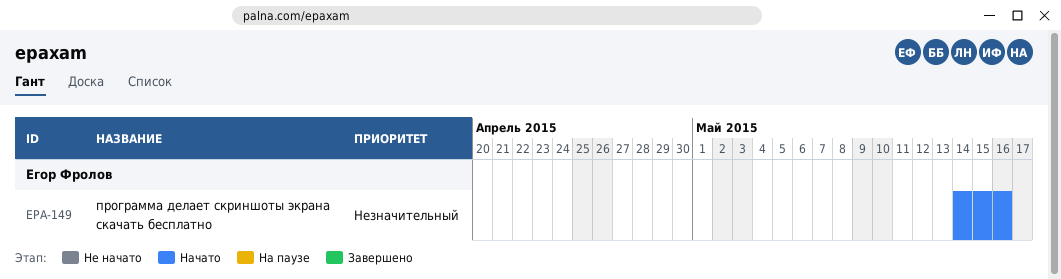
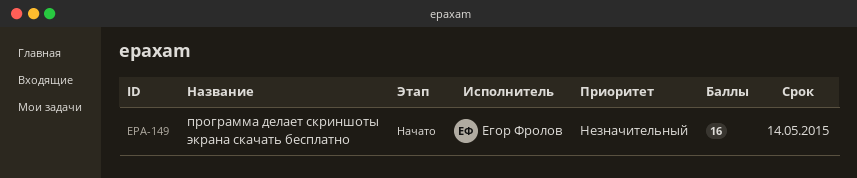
EPA-149, due: May 16 -> May 14

